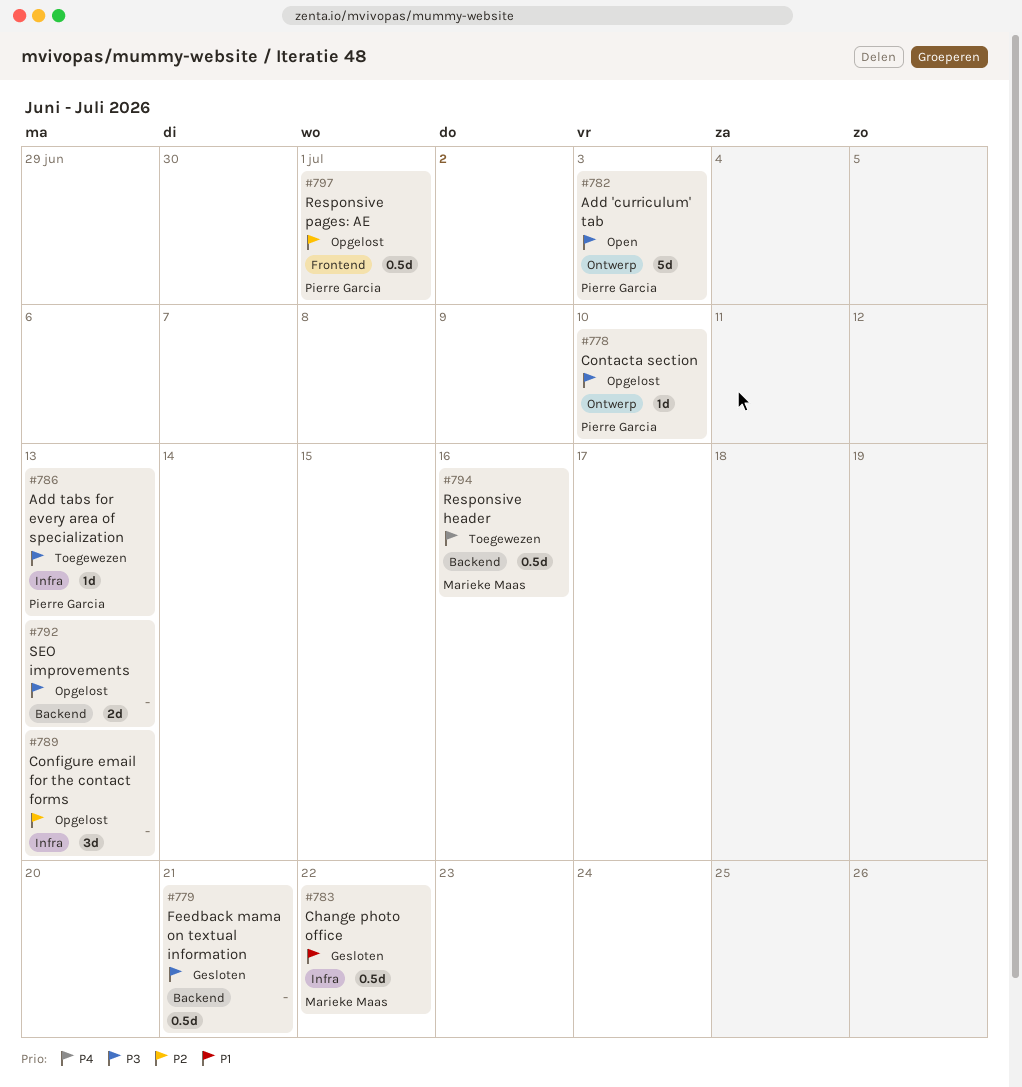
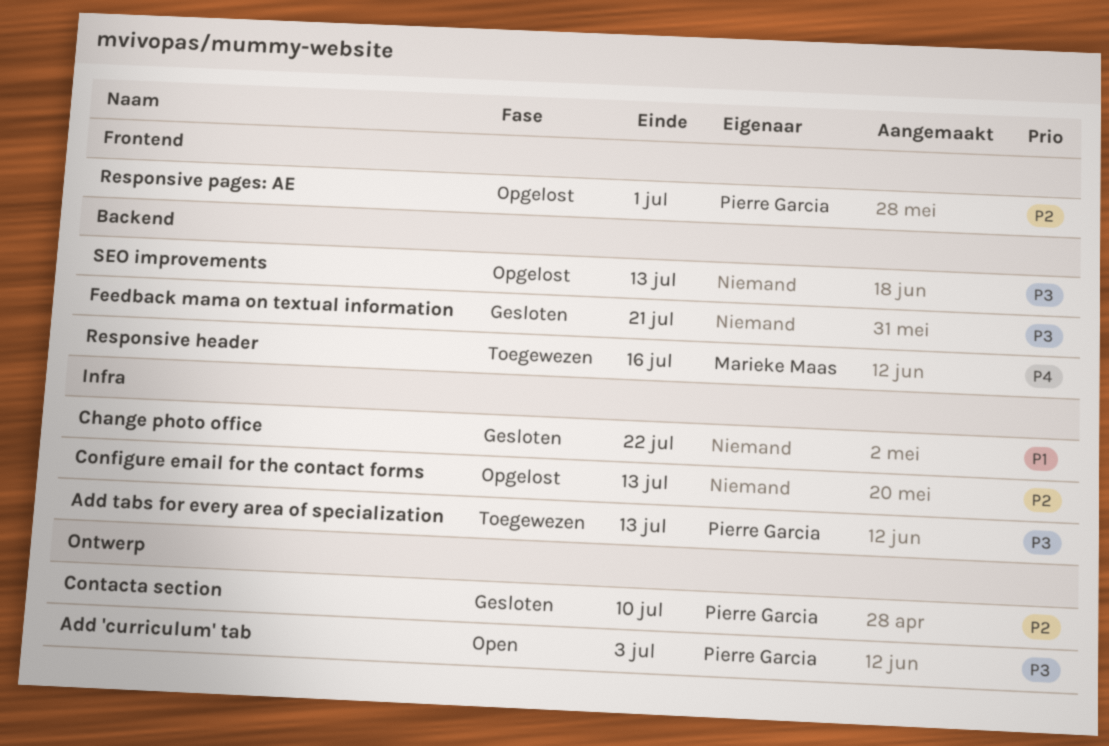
Change photo office, owner: Marieke Maas -> none
Contacta section, status: Opgelost -> Gesloten
Contacta section, priority: P3 -> P2

